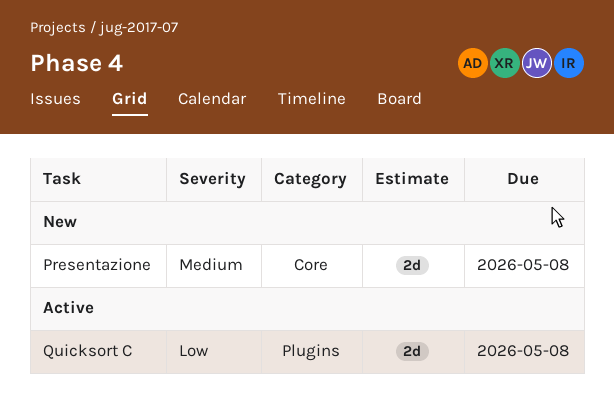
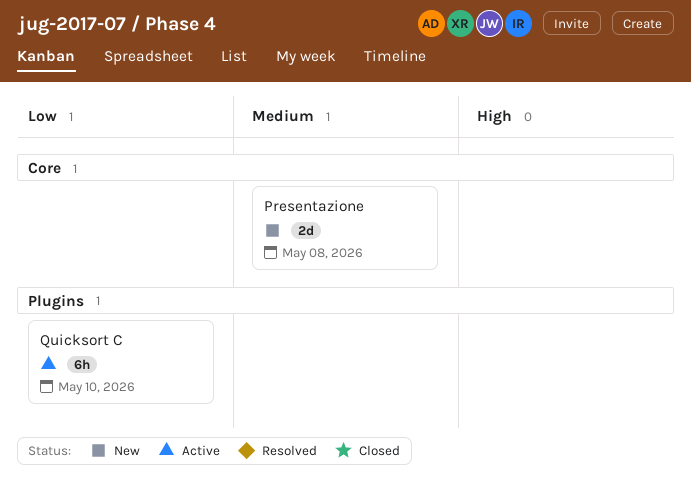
Quicksort C, estimate: 2d -> 6h
Quicksort C, due: May 8 -> May 10

